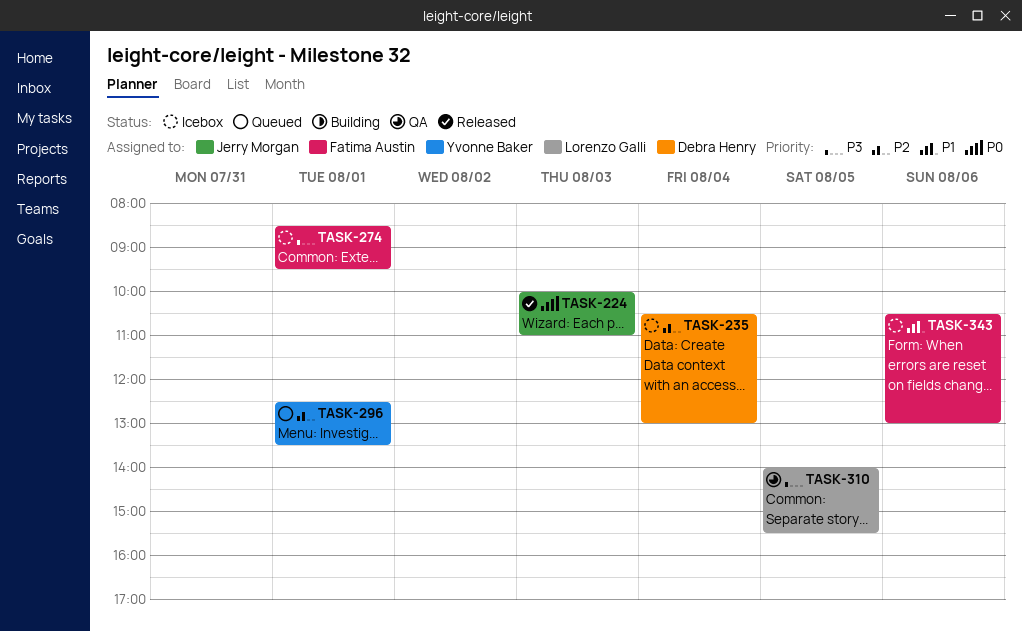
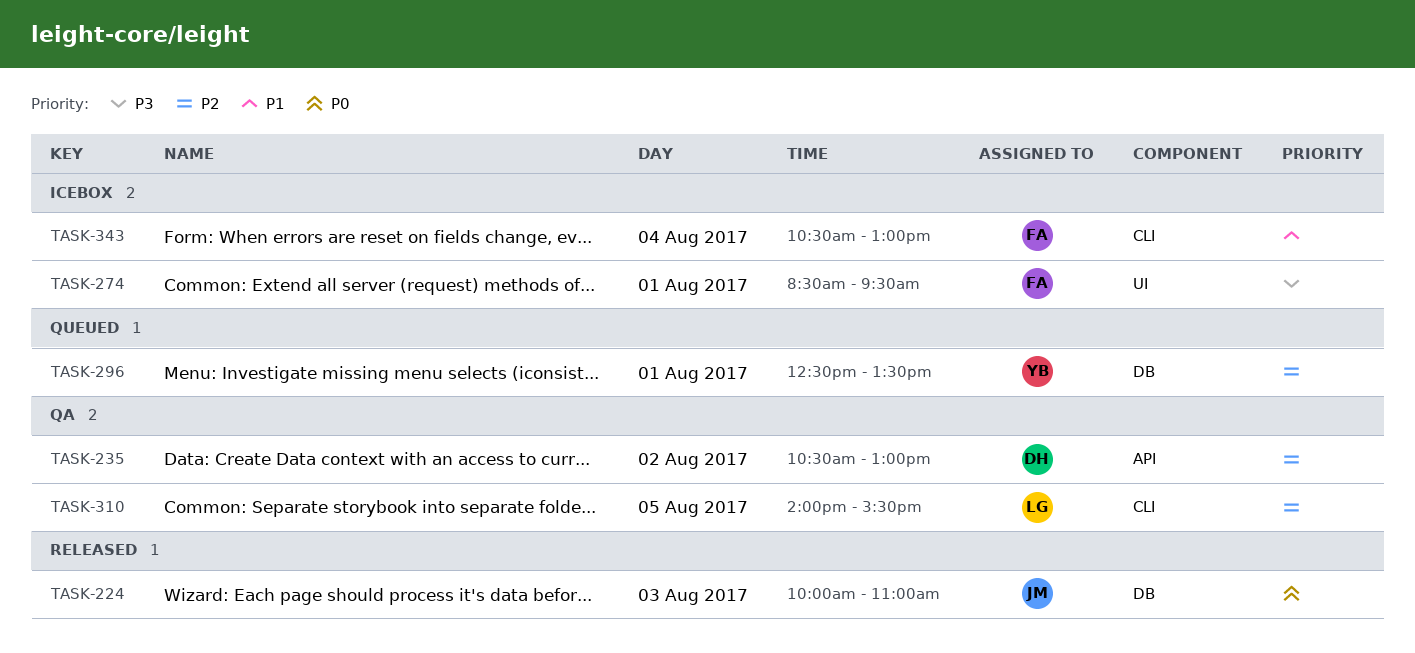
TASK-235, status: Icebox -> QA
TASK-235, day: Aug 4 -> Aug 2
TASK-310, priority: P3 -> P2
TASK-343, day: Aug 6 -> Aug 4

